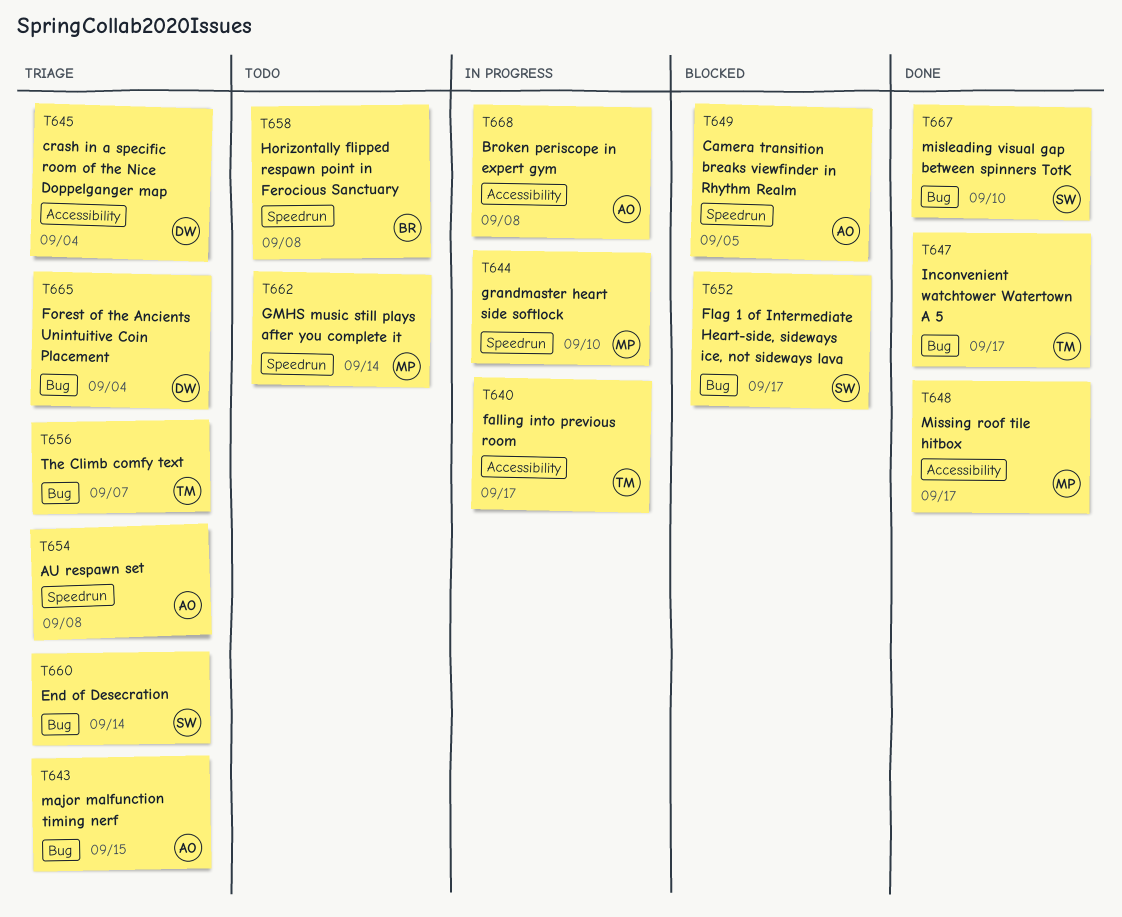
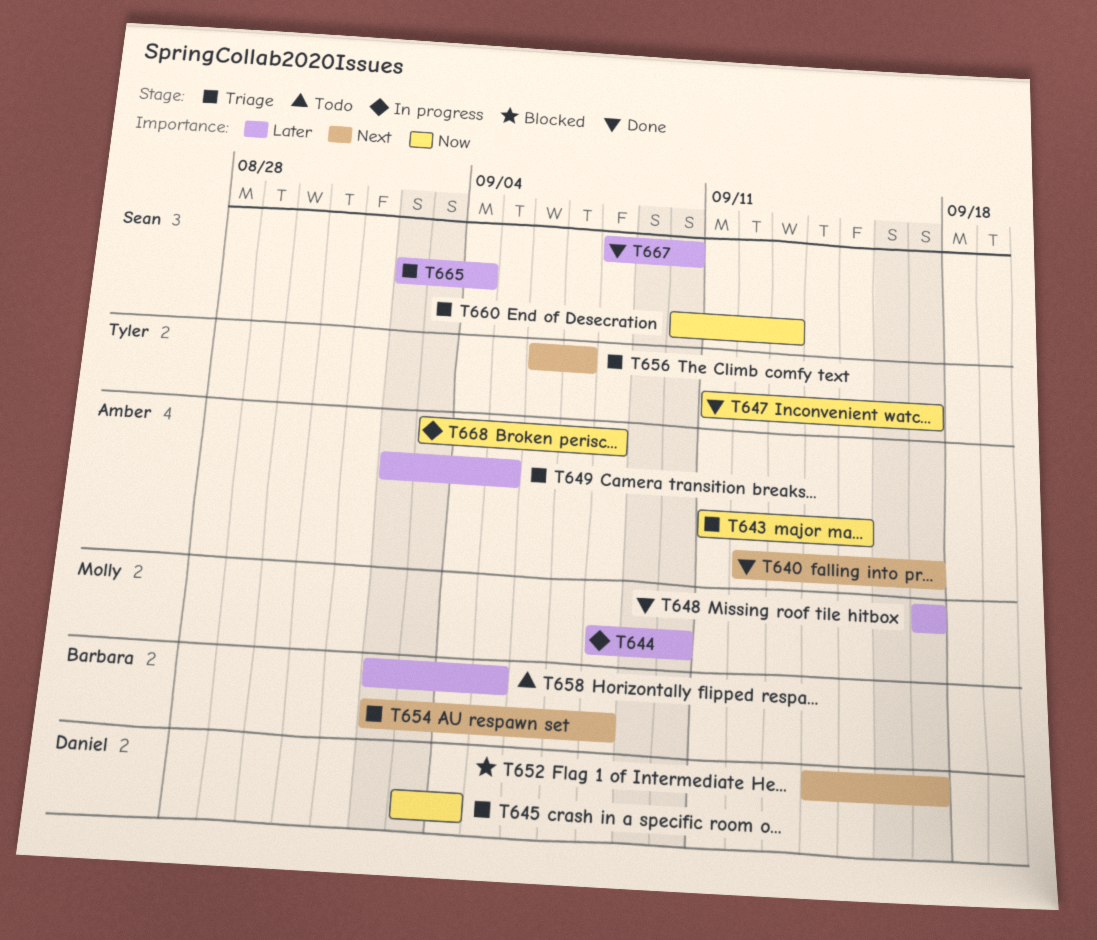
T640, status: In progress -> Done
T640, owner: Tyler -> Amber
T649, status: Blocked -> Triage
T652, owner: Sean -> Daniel
T654, owner: Amber -> Barbara
T658, due: Sep 8 -> Sep 5
T660, due: Sep 14 -> Sep 13
T662: present -> none
T665, owner: Daniel -> Sean

